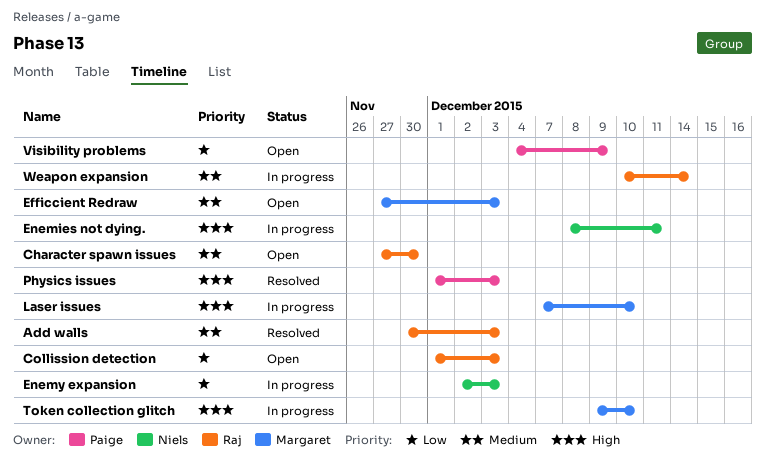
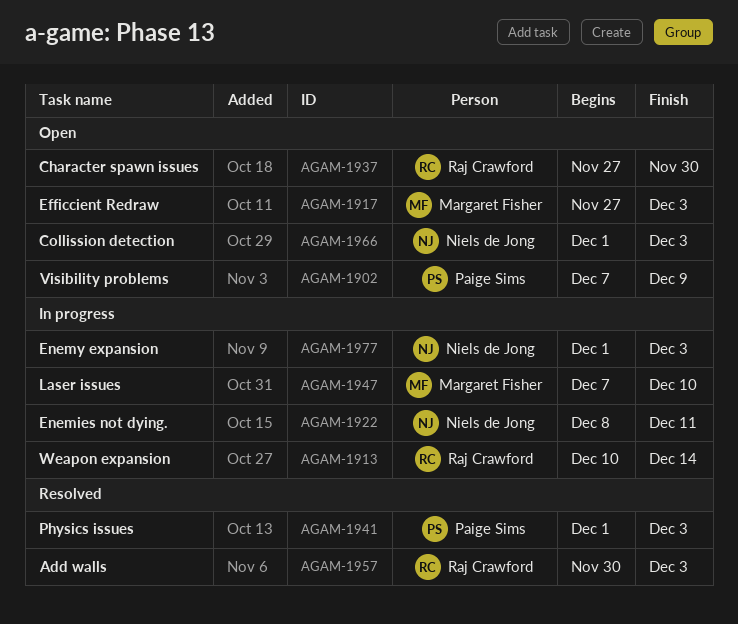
Collission detection, owner: Raj Crawford -> Niels de Jong
Enemy expansion, start: Dec 2 -> Dec 1
Token collection glitch: present -> none
Visibility problems, start: Dec 4 -> Dec 7

